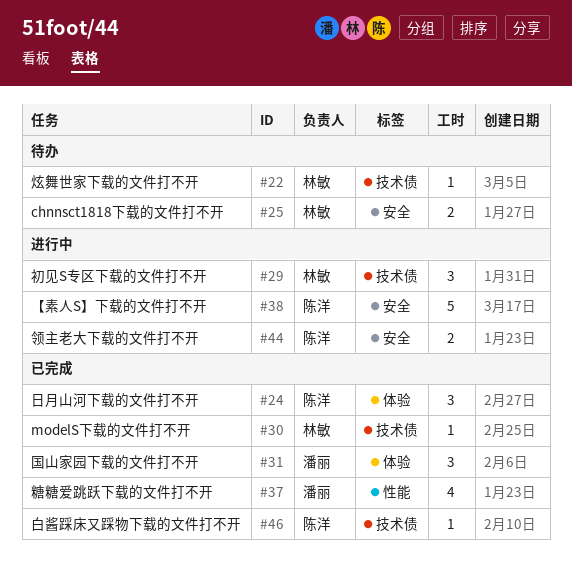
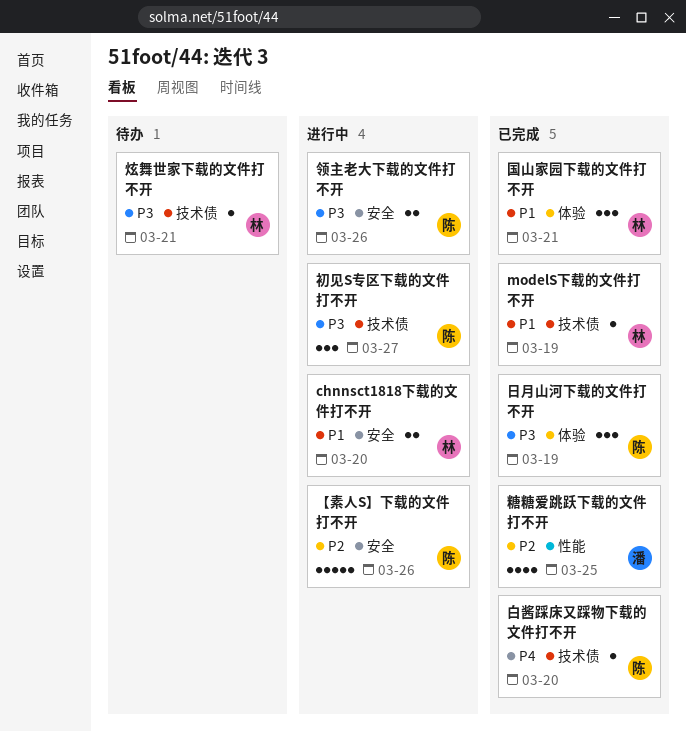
chnnsct1818下载的文件打不开, status: 待办 -> 进行中
初见S专区下载的文件打不开, owner: 林敏 -> 陈洋
国山家园下载的文件打不开, owner: 潘丽 -> 林敏

